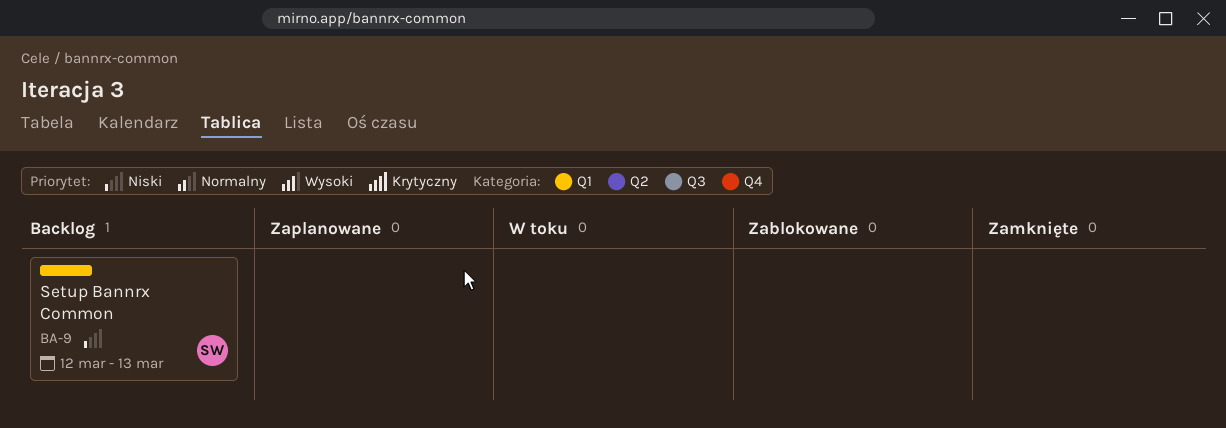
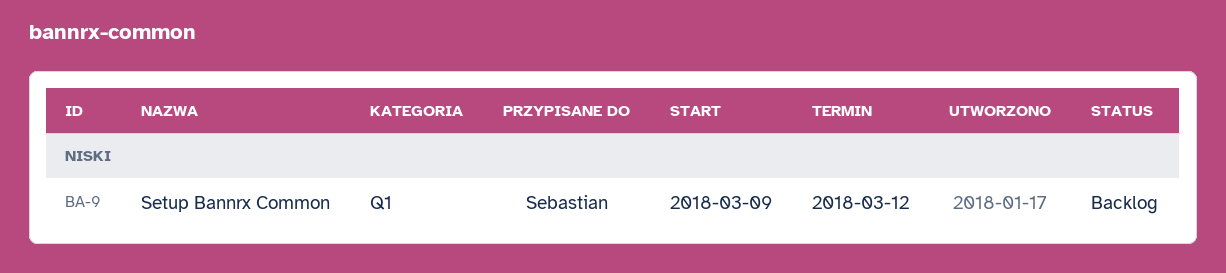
BA-9, start: Mar 12 -> Mar 9
BA-9, due: Mar 13 -> Mar 12

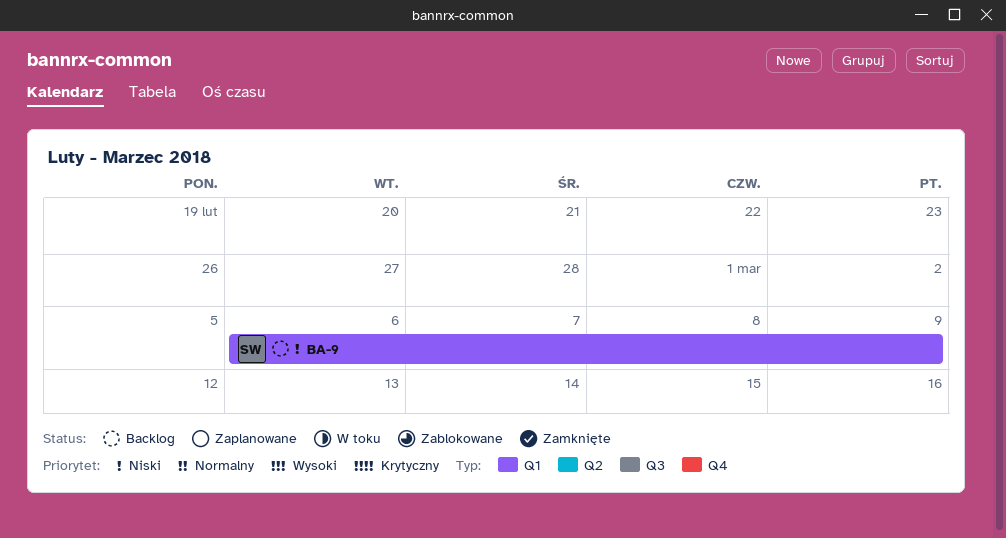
BA-9, start: Mar 9 -> Mar 6
BA-9, due: Mar 12 -> Mar 9

